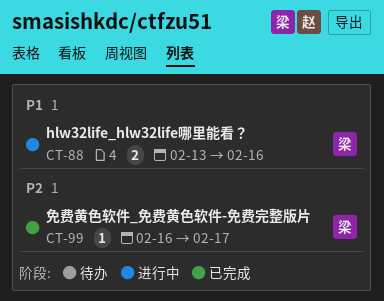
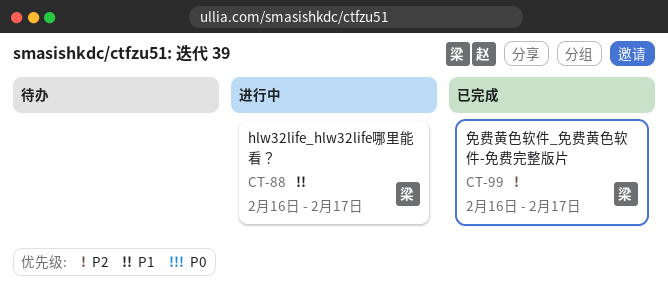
CT-88, start: Feb 13 -> Feb 16
CT-88, due: Feb 16 -> Feb 17

